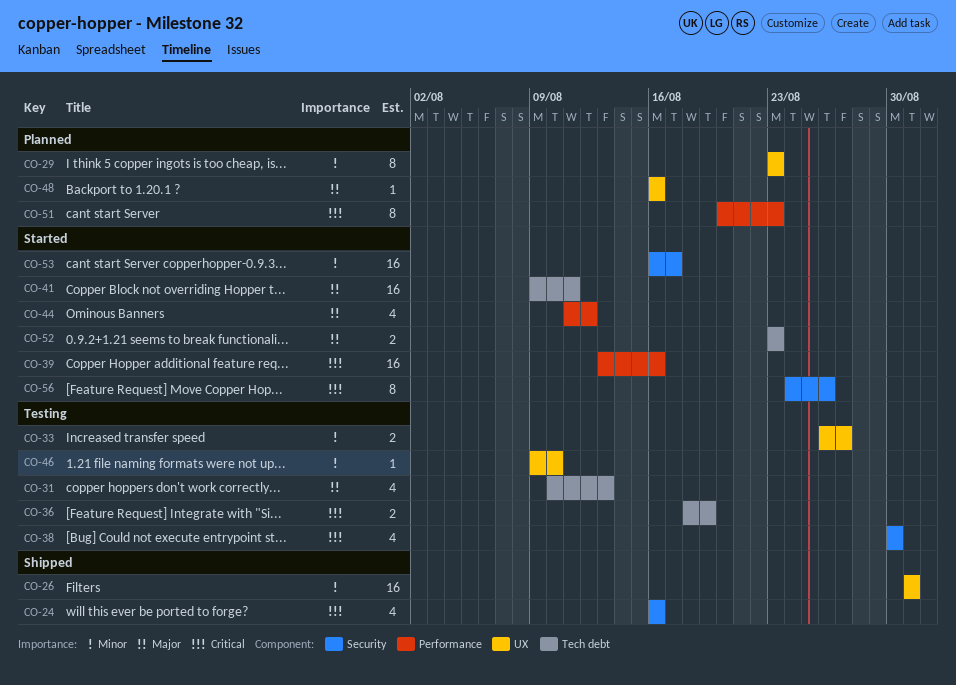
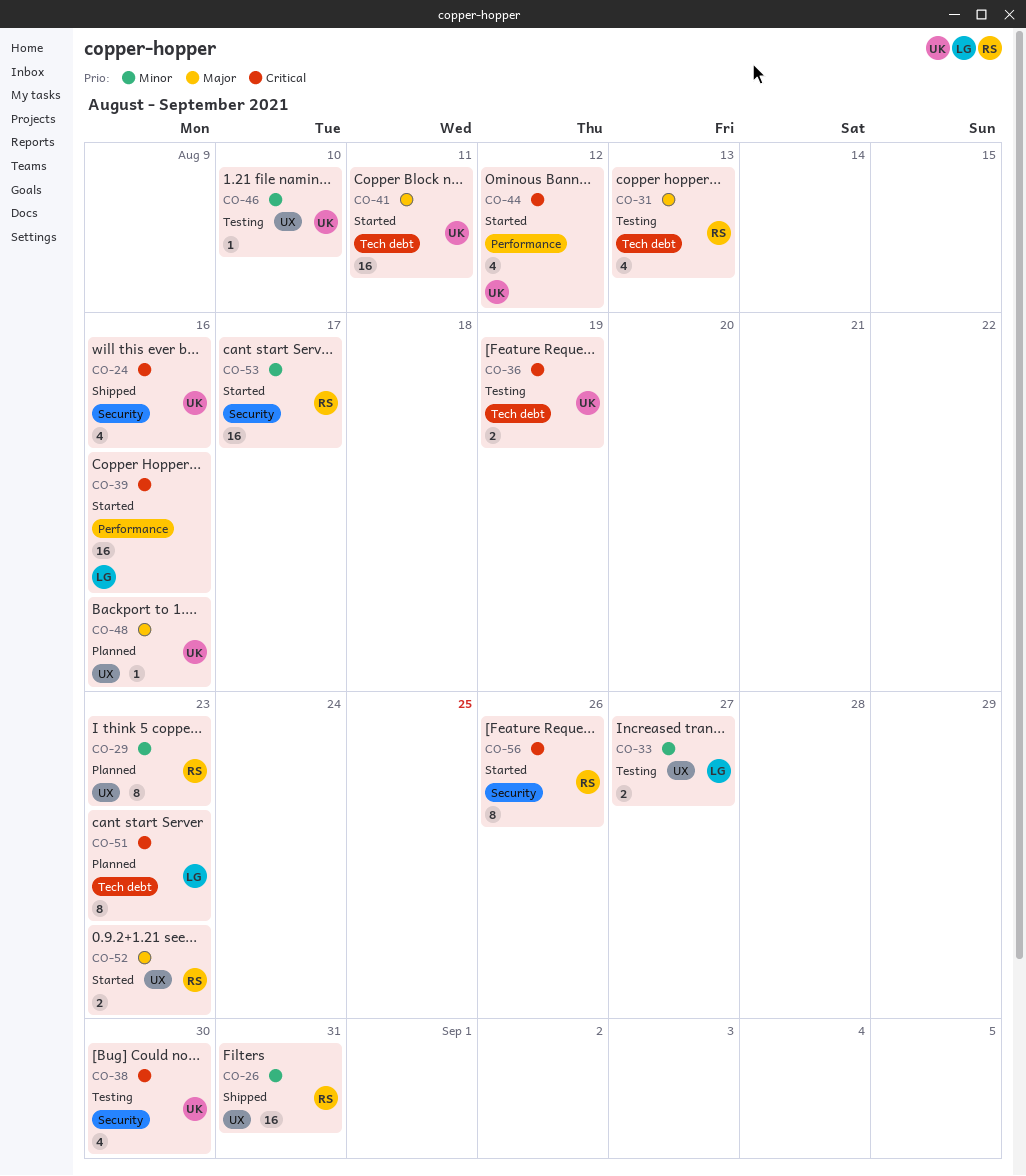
CO-44, priority: Major -> Critical
CO-51, label: Performance -> Tech debt
CO-52, label: Tech debt -> UX

